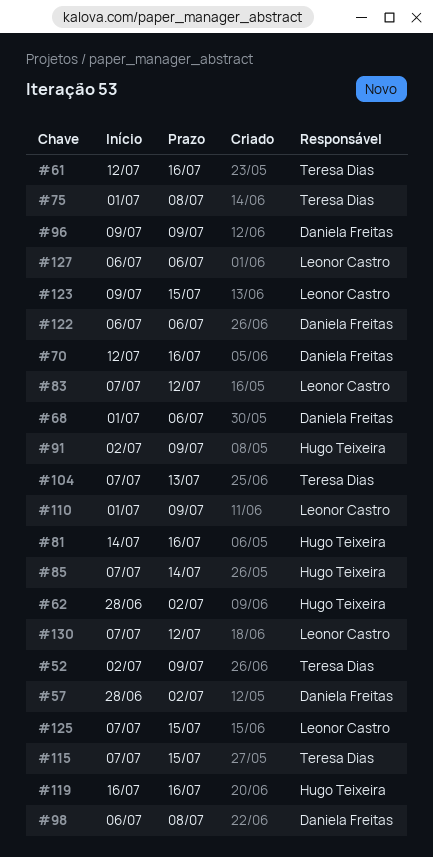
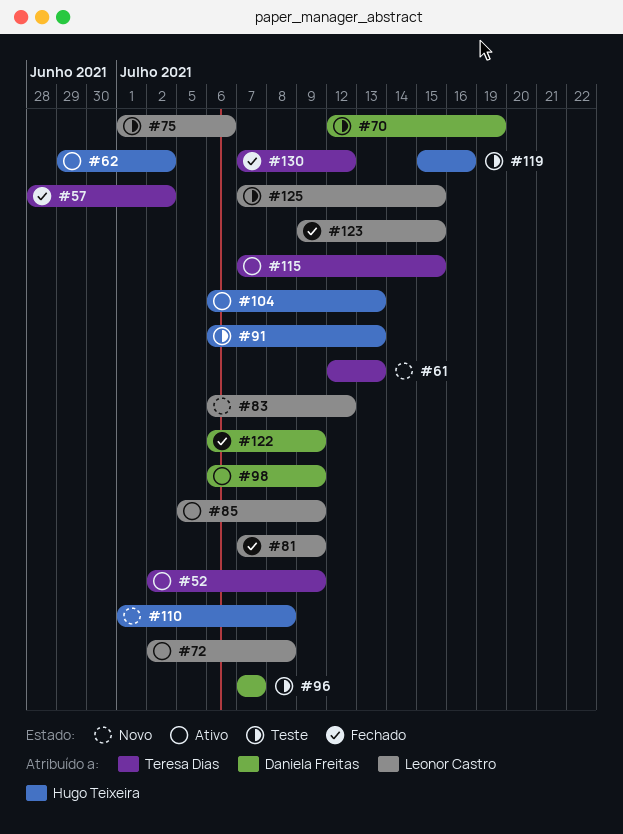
#57, owner: Daniela Freitas -> Teresa Dias
#61, due: Jul 16 -> Jul 13
#62, start: Jun 28 -> Jun 29
#68: present -> none
#70, due: Jul 16 -> Jul 19
#72: none -> present
#75, owner: Teresa Dias -> Leonor Castro
#75, due: Jul 8 -> Jul 6
#81, owner: Hugo Teixeira -> Leonor Castro
#81, start: Jul 14 -> Jul 7
#81, due: Jul 16 -> Jul 9
#83, start: Jul 7 -> Jul 6
#85, owner: Hugo Teixeira -> Leonor Castro
#85, start: Jul 7 -> Jul 5
#85, due: Jul 14 -> Jul 9
#91, start: Jul 2 -> Jul 6
#91, due: Jul 9 -> Jul 13
#96, start: Jul 9 -> Jul 7
#96, due: Jul 9 -> Jul 7
#98, due: Jul 8 -> Jul 9
#104, owner: Teresa Dias -> Hugo Teixeira
#104, start: Jul 7 -> Jul 6
#110, owner: Leonor Castro -> Hugo Teixeira
#110, due: Jul 9 -> Jul 8
#119, start: Jul 16 -> Jul 15
#122, due: Jul 6 -> Jul 9
#127: present -> none
#130, owner: Leonor Castro -> Teresa Dias

